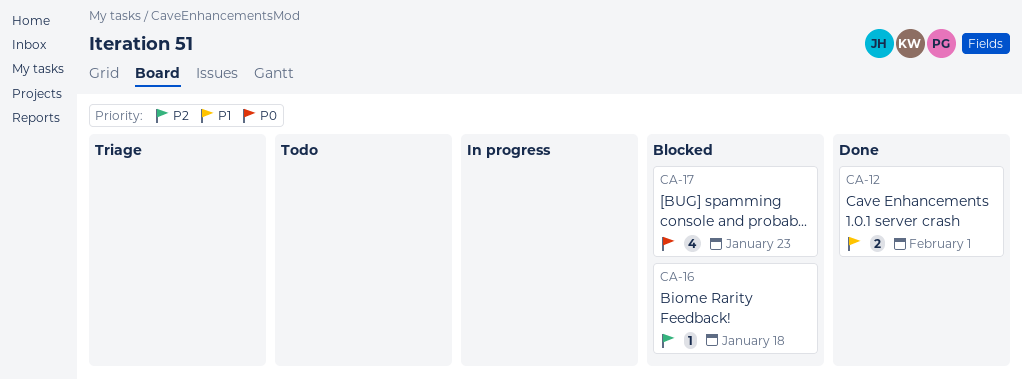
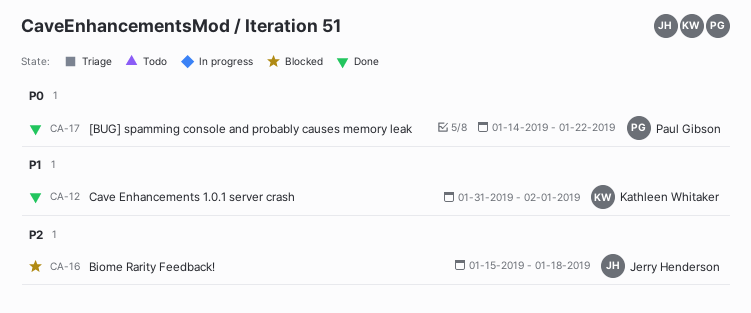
CA-17, status: Blocked -> Done
CA-17, due: Jan 23 -> Jan 22

